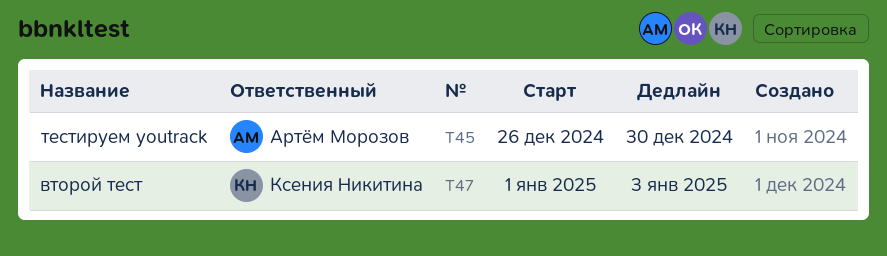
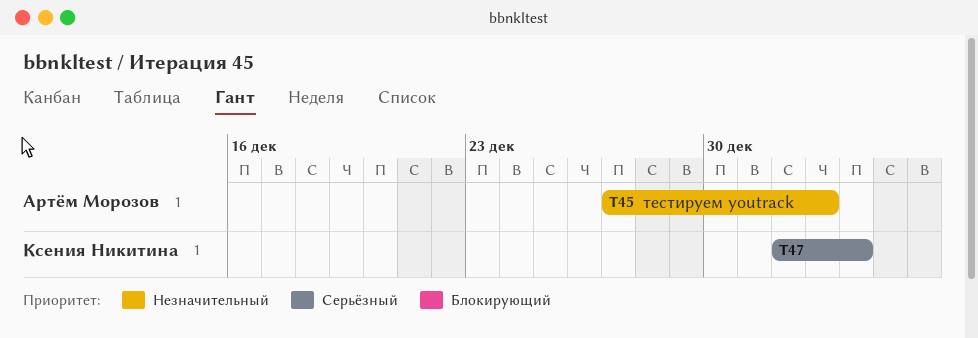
T45, start: Dec 26 -> Dec 27
T45, due: Dec 30 -> Jan 2

